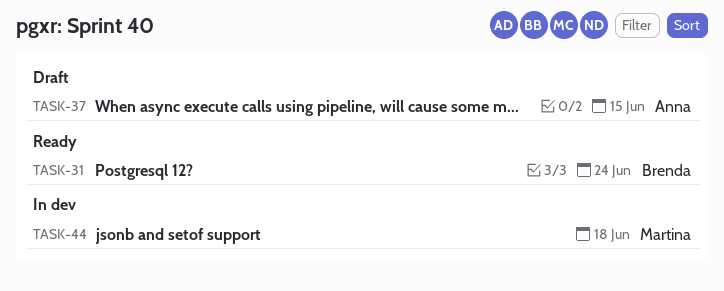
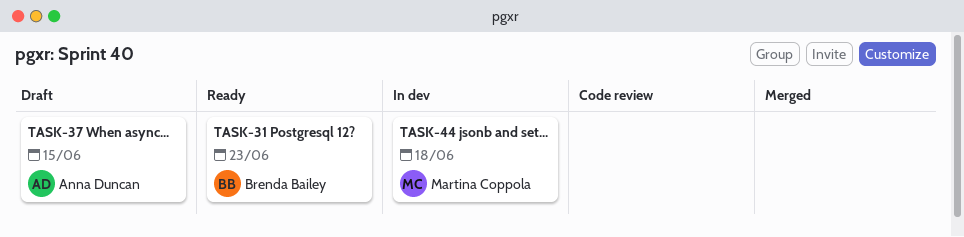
TASK-31, due: Jun 24 -> Jun 23

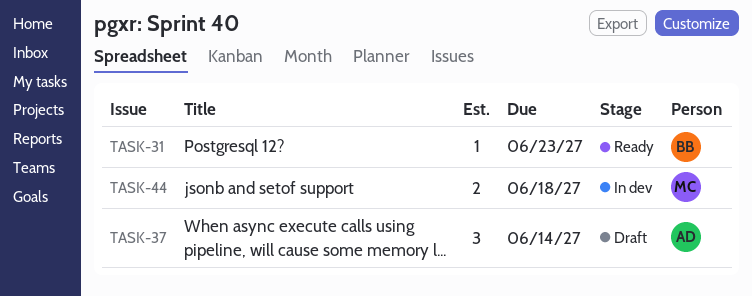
TASK-37, due: Jun 15 -> Jun 14

